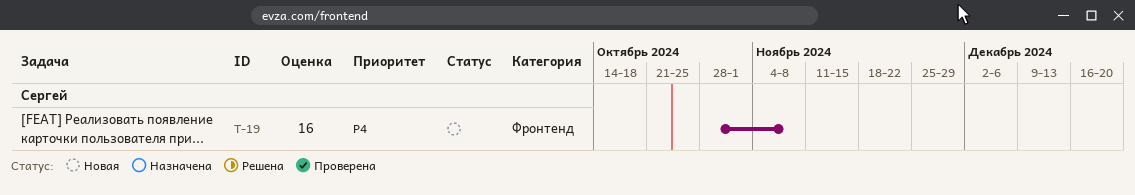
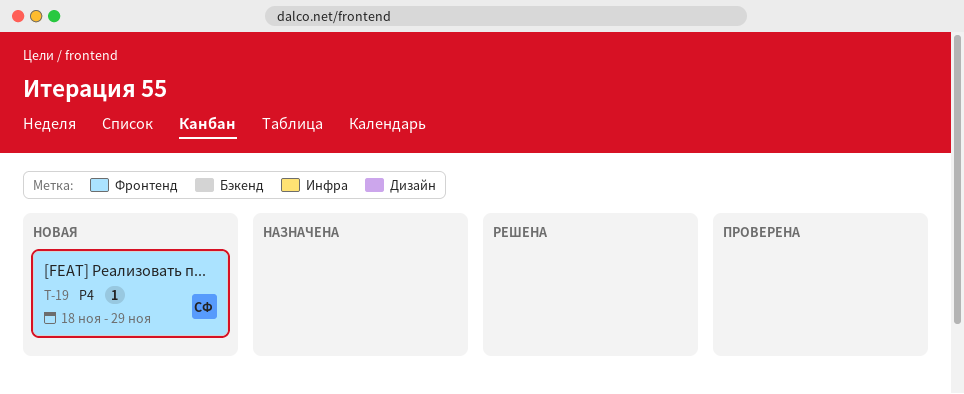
T-19, estimate: 16 -> 1
T-19, start: Oct 28 -> Nov 18
T-19, due: Nov 8 -> Nov 29

